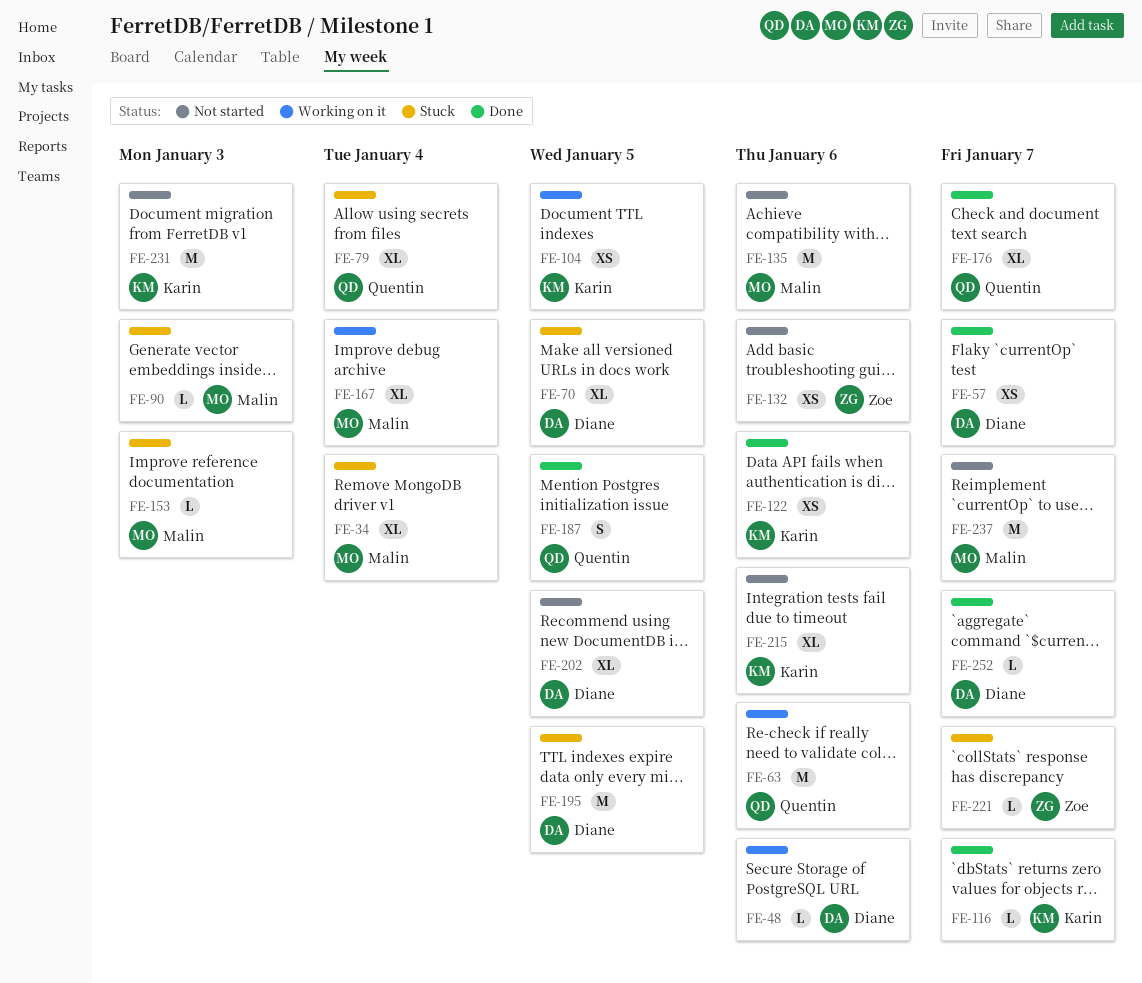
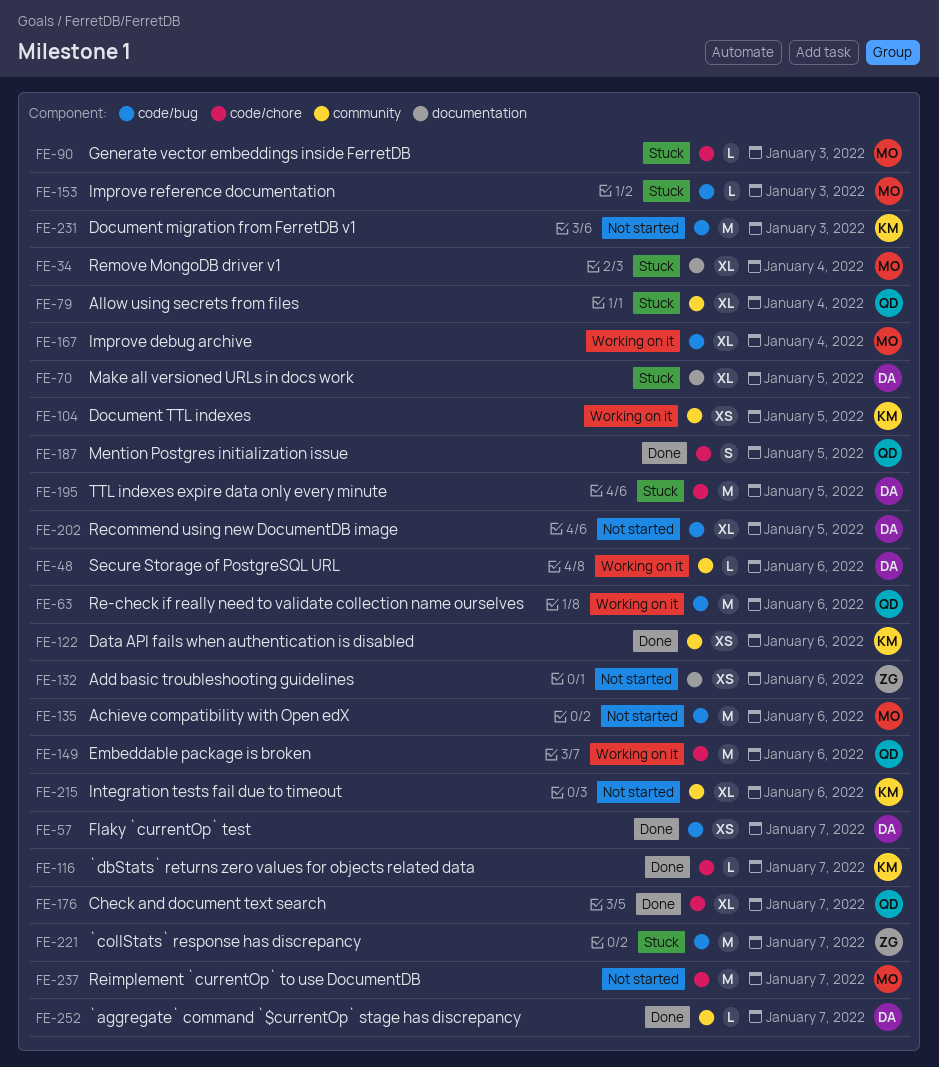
FE-149: none -> present
FE-221, estimate: L -> M

